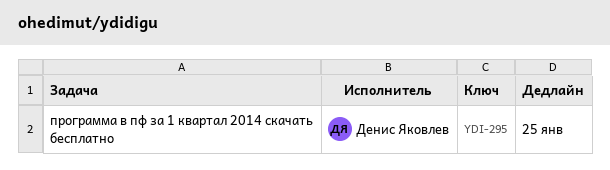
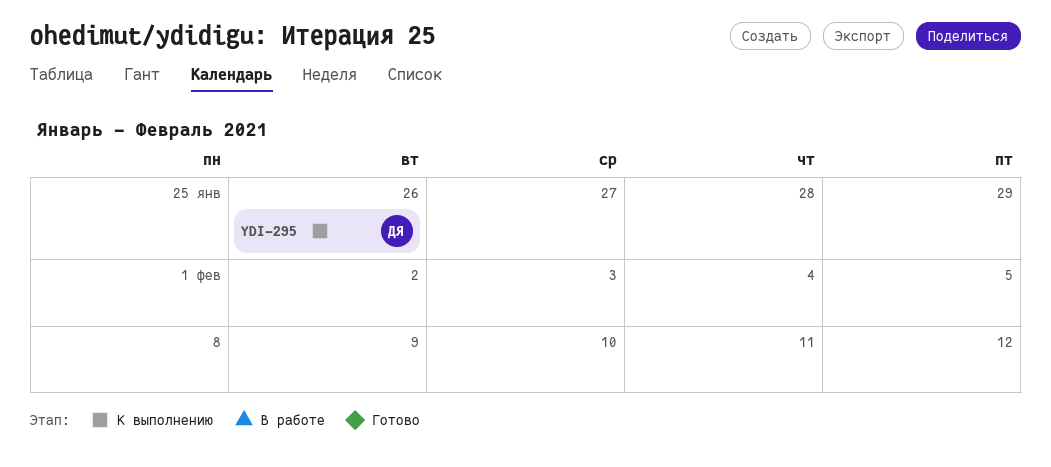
YDI-295, due: Jan 25 -> Jan 26

